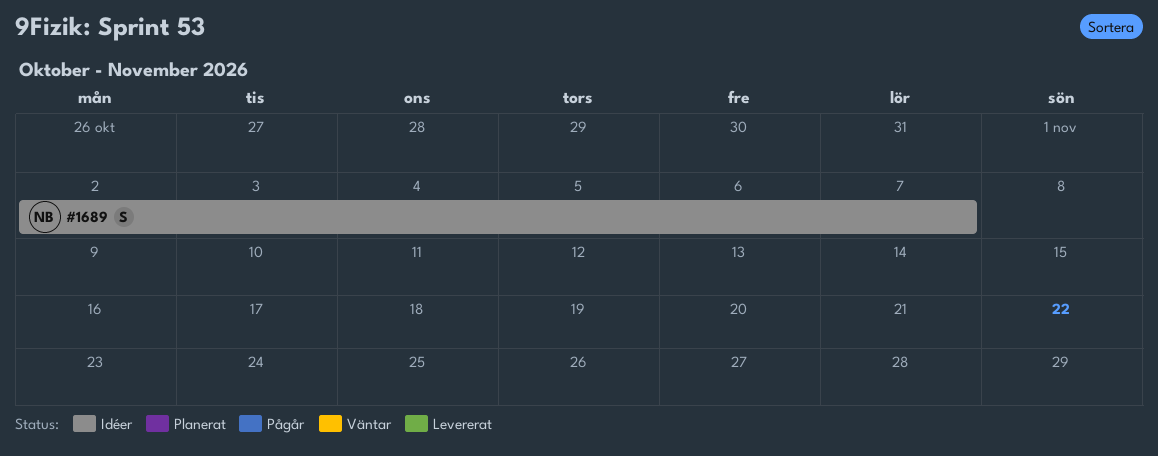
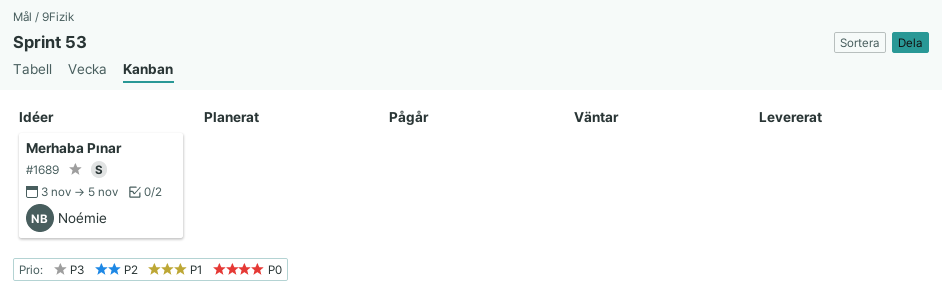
#1689, start: Nov 2 -> Nov 3
#1689, due: Nov 7 -> Nov 5

